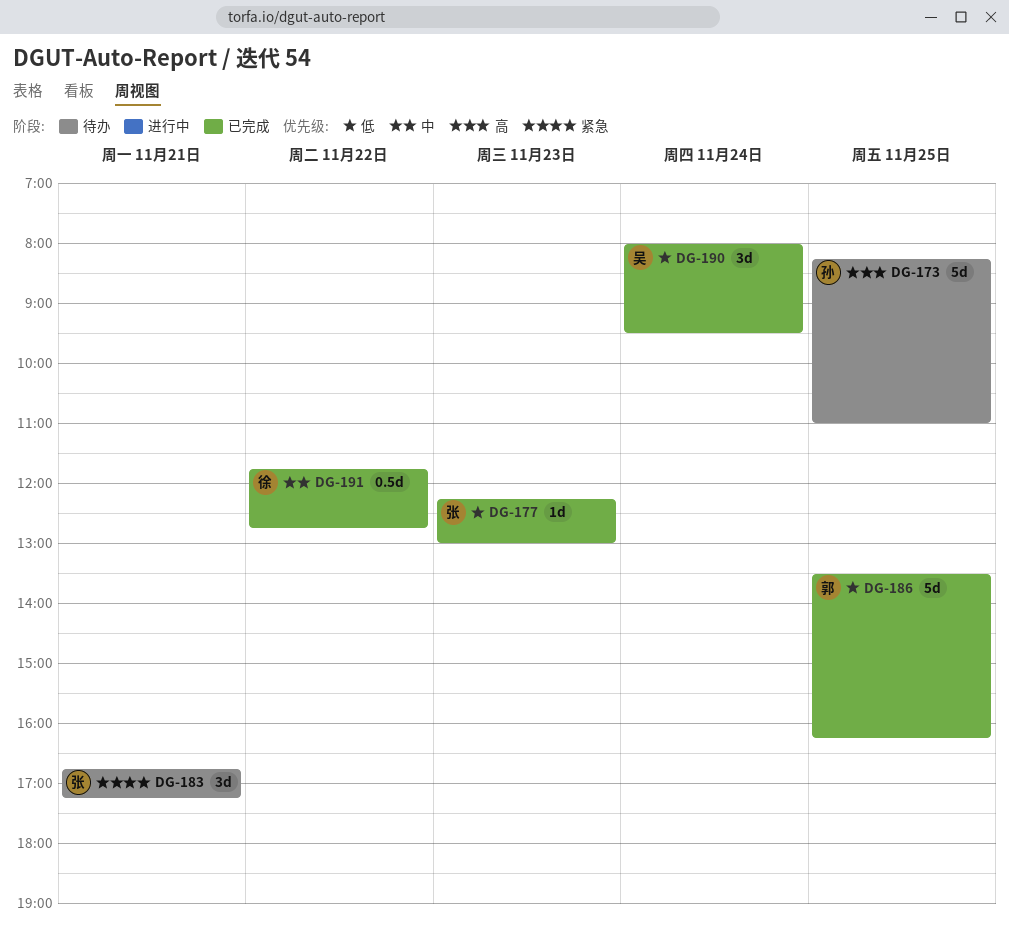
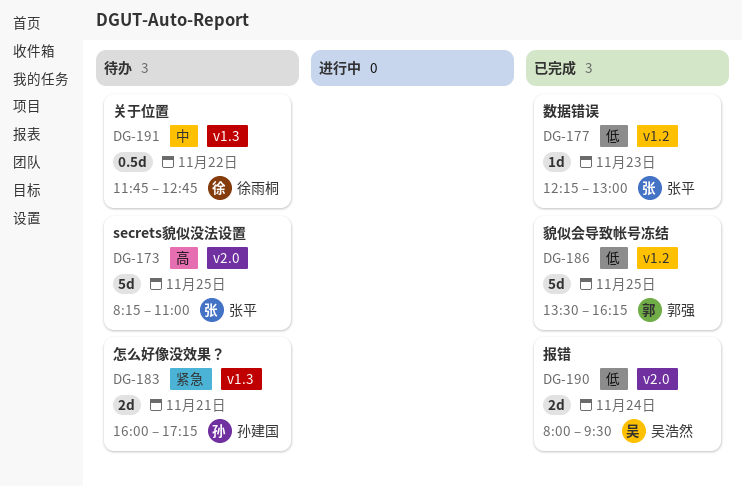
DG-173, owner: 孙建国 -> 张平
DG-183, owner: 张平 -> 孙建国
DG-183, estimate: 3d -> 2d
DG-183, begins: 16:45 -> 16:00
DG-190, estimate: 3d -> 2d
DG-191, status: 已完成 -> 待办

